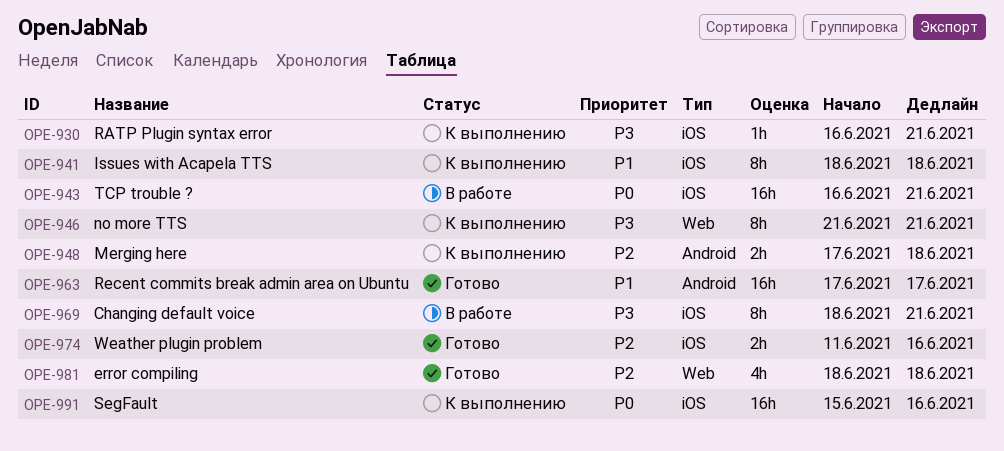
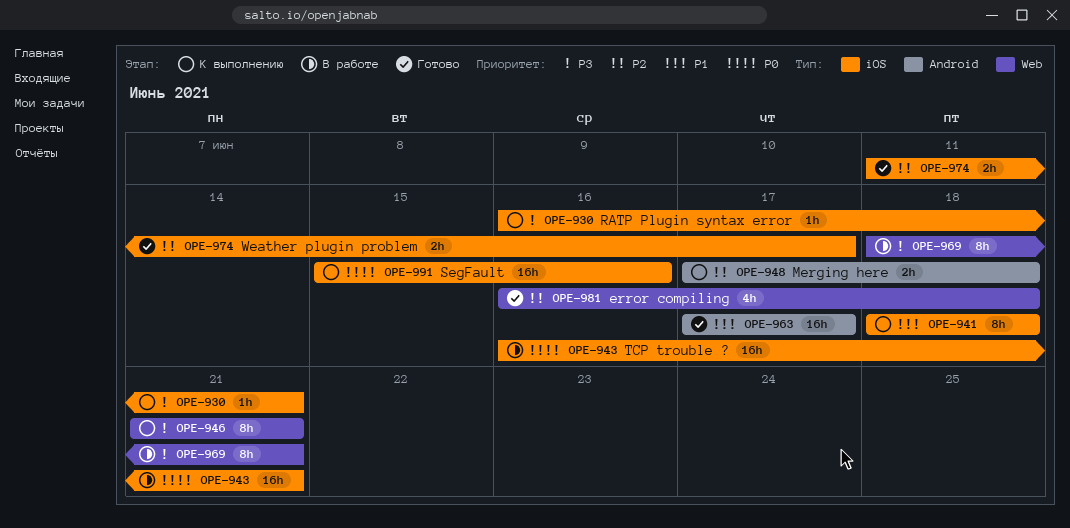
OPE-969, label: iOS -> Web
OPE-974, due: Jun 16 -> Jun 17
OPE-981, start: Jun 18 -> Jun 16

